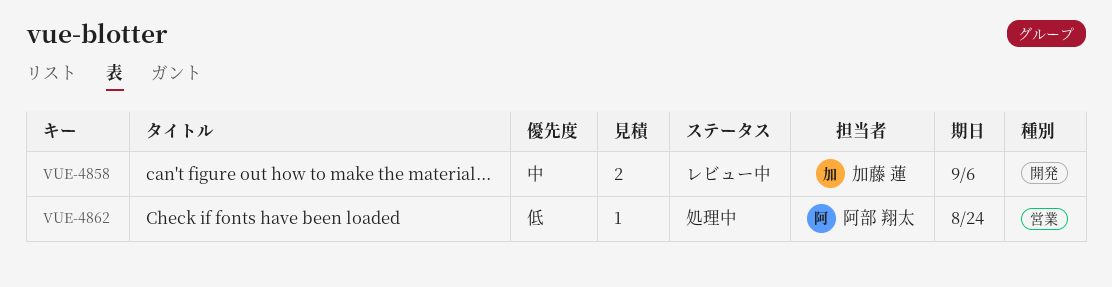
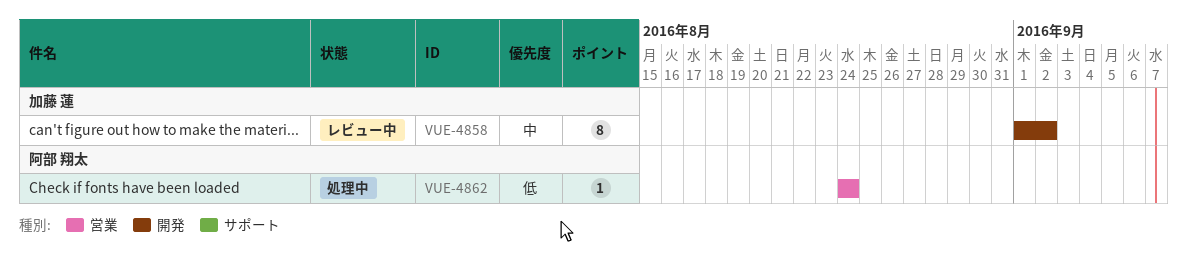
VUE-4858, estimate: 2 -> 8
VUE-4858, due: Sep 6 -> Sep 2

